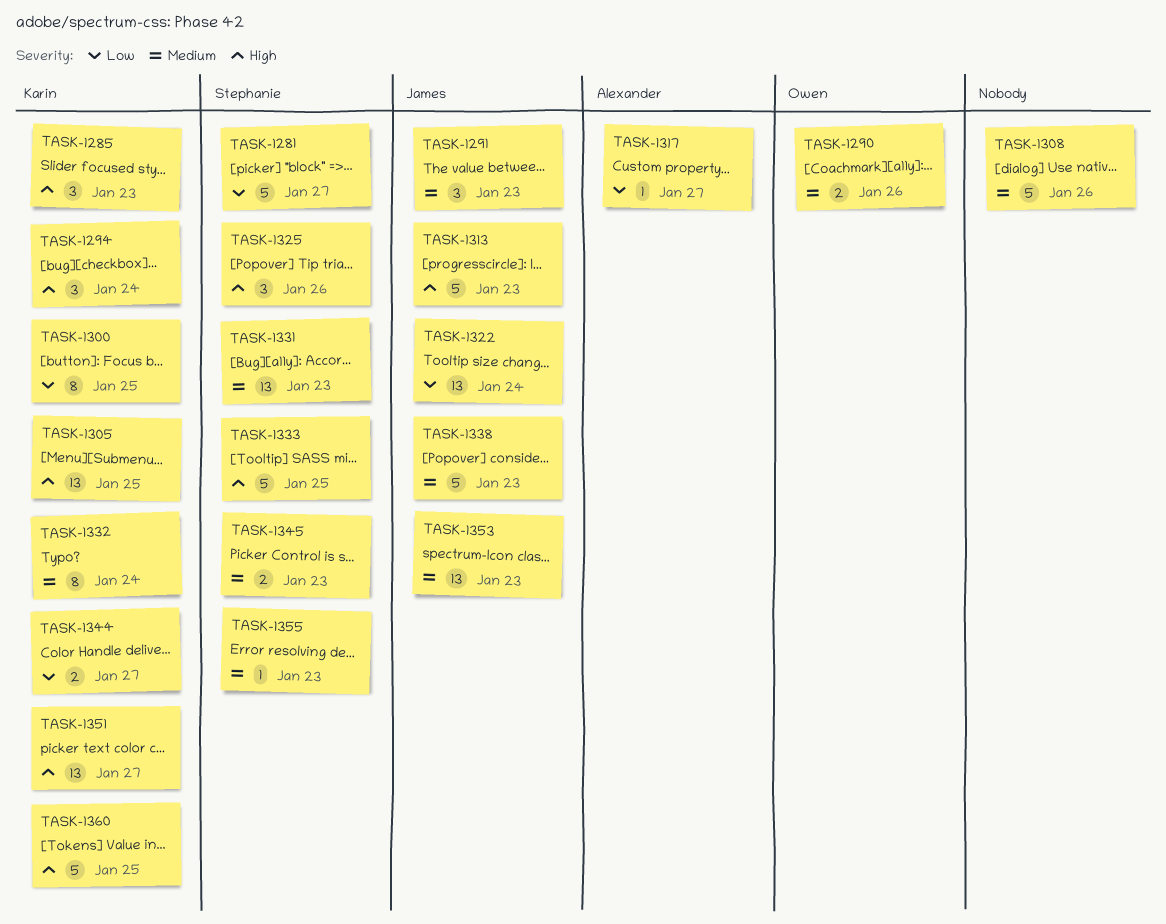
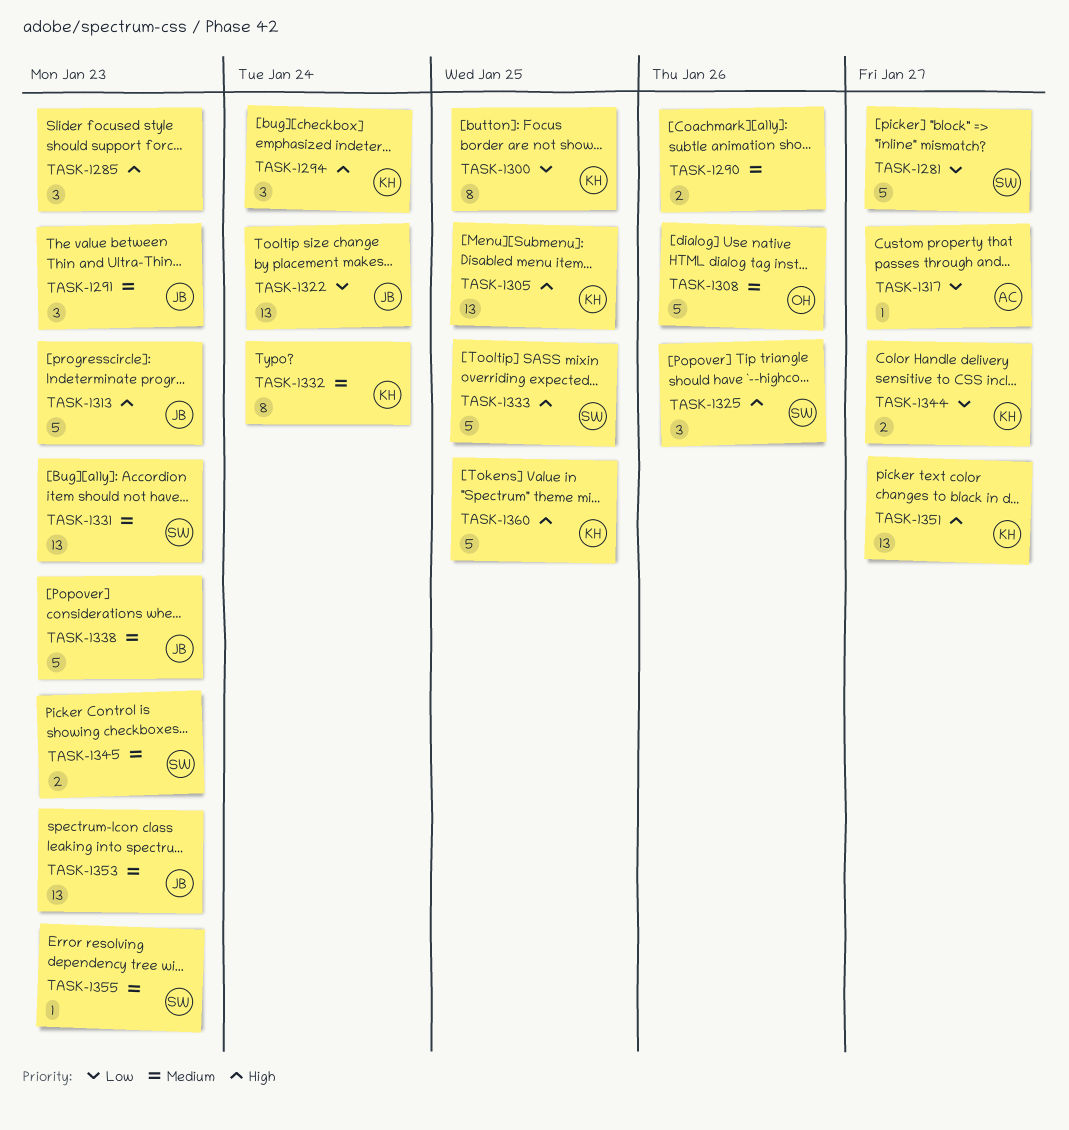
TASK-1285, owner: Karin -> none
TASK-1290, owner: Owen -> none
TASK-1308, owner: none -> Owen

